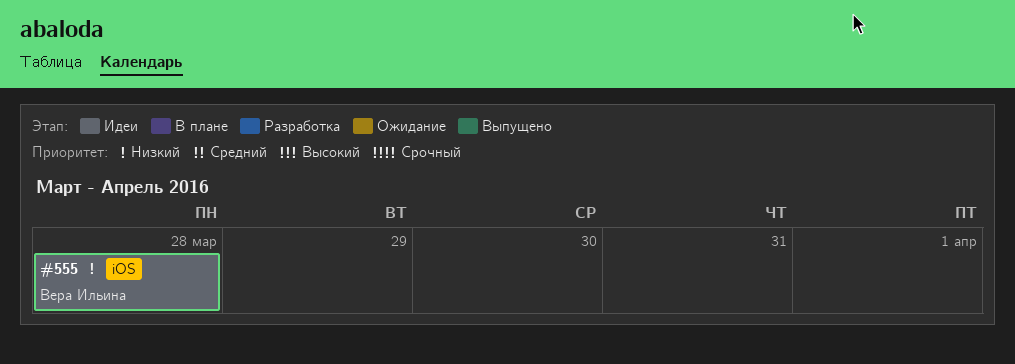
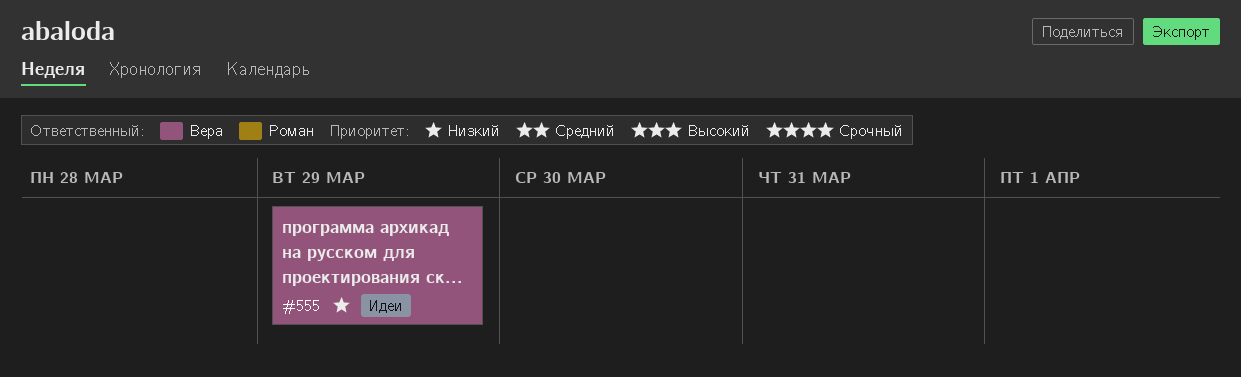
#555, due: Mar 28 -> Mar 29

